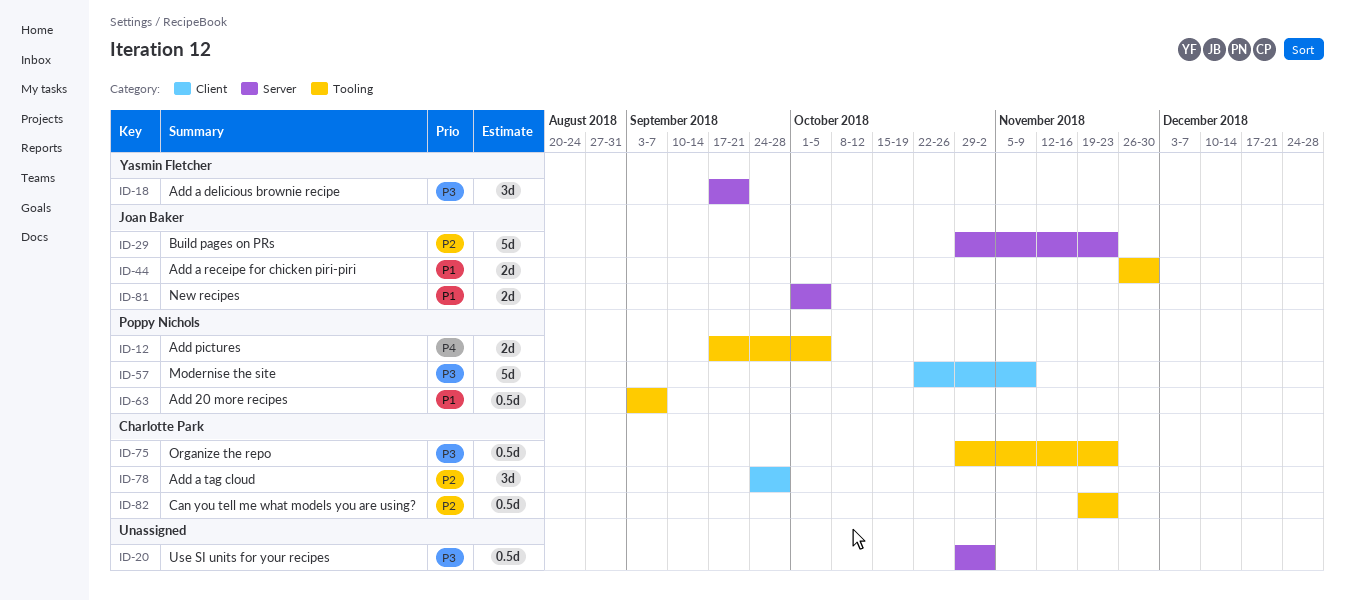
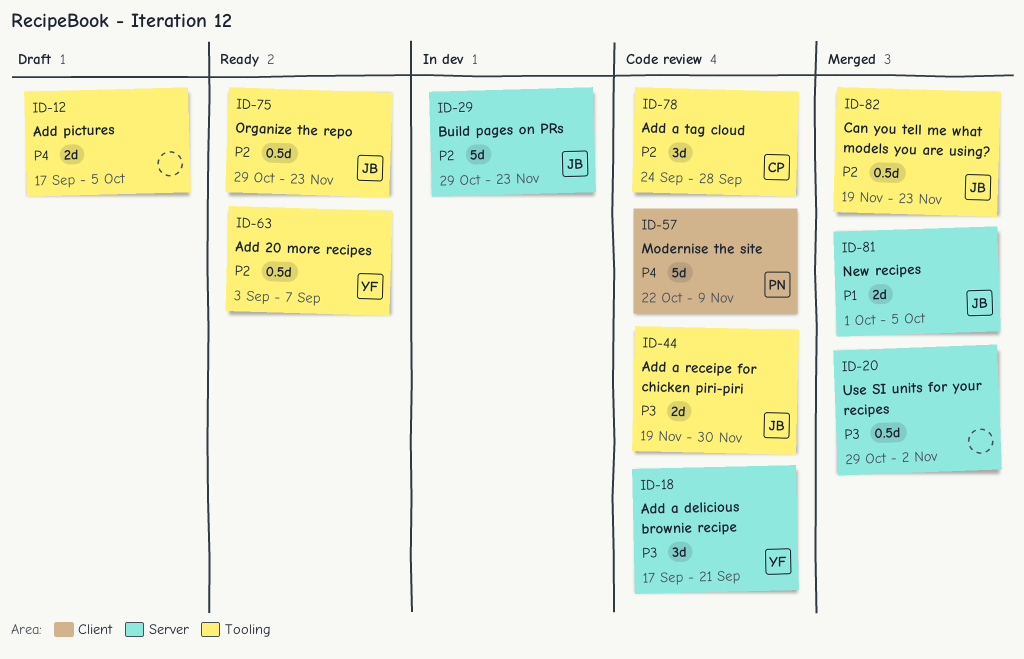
ID-12, owner: Poppy Nichols -> none
ID-44, priority: P1 -> P3
ID-44, start: Nov 26 -> Nov 19
ID-57, priority: P3 -> P4
ID-63, owner: Poppy Nichols -> Yasmin Fletcher
ID-63, priority: P1 -> P2
ID-75, owner: Charlotte Park -> Joan Baker
ID-75, priority: P3 -> P2
ID-78, label: Client -> Tooling
ID-82, owner: Charlotte Park -> Joan Baker

